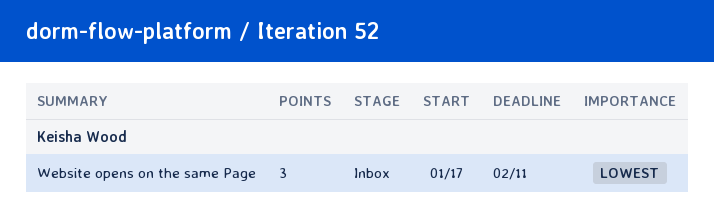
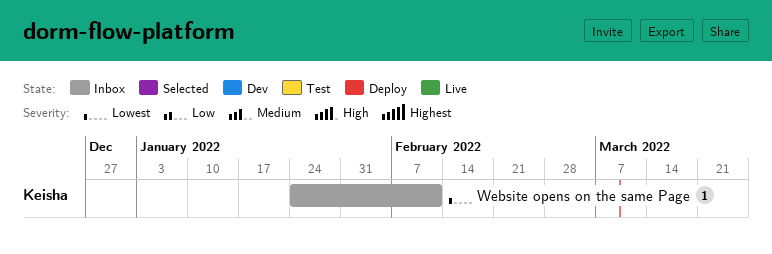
Website opens on the same Page, estimate: 3 -> 1
Website opens on the same Page, start: Jan 17 -> Jan 24

